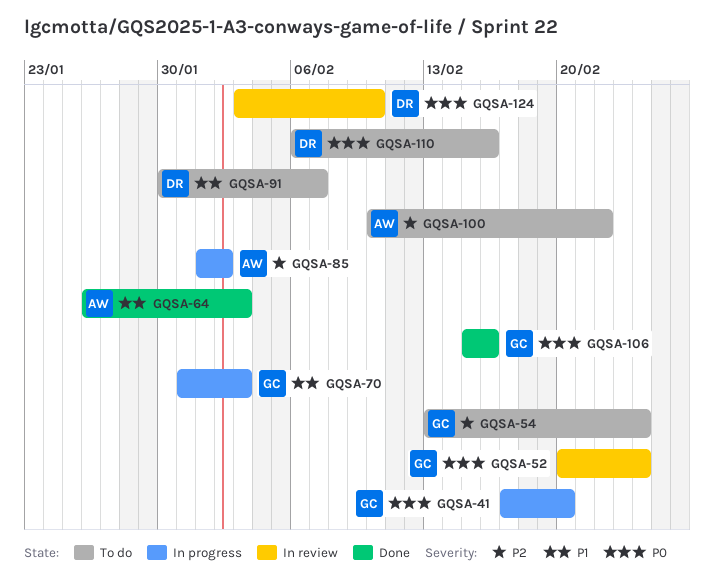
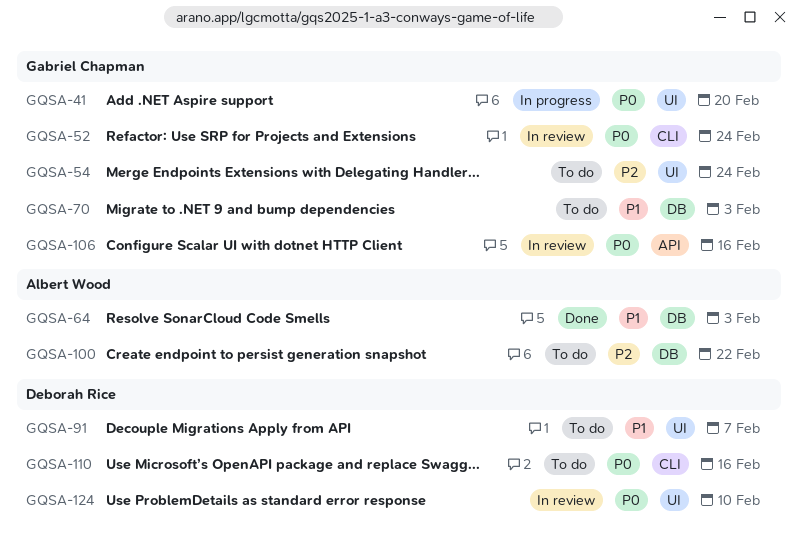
GQSA-70, status: In progress -> To do
GQSA-85: present -> none
GQSA-106, status: Done -> In review

